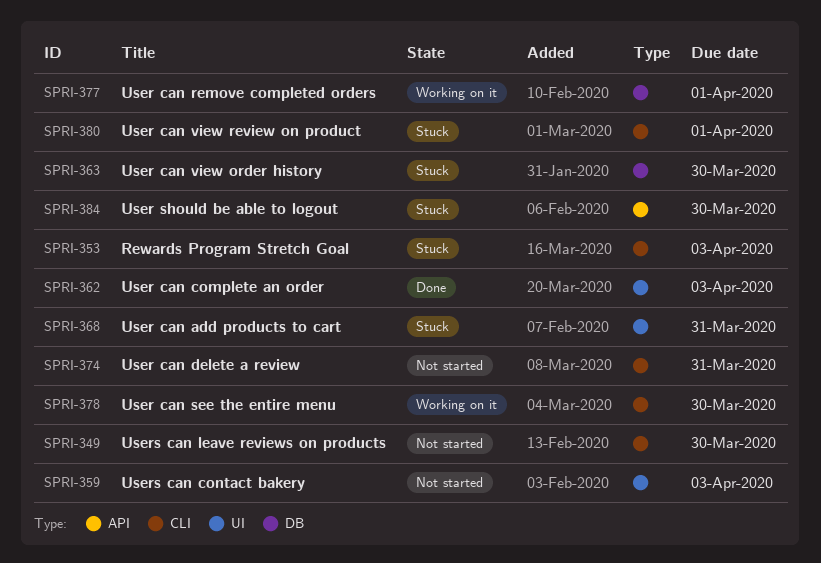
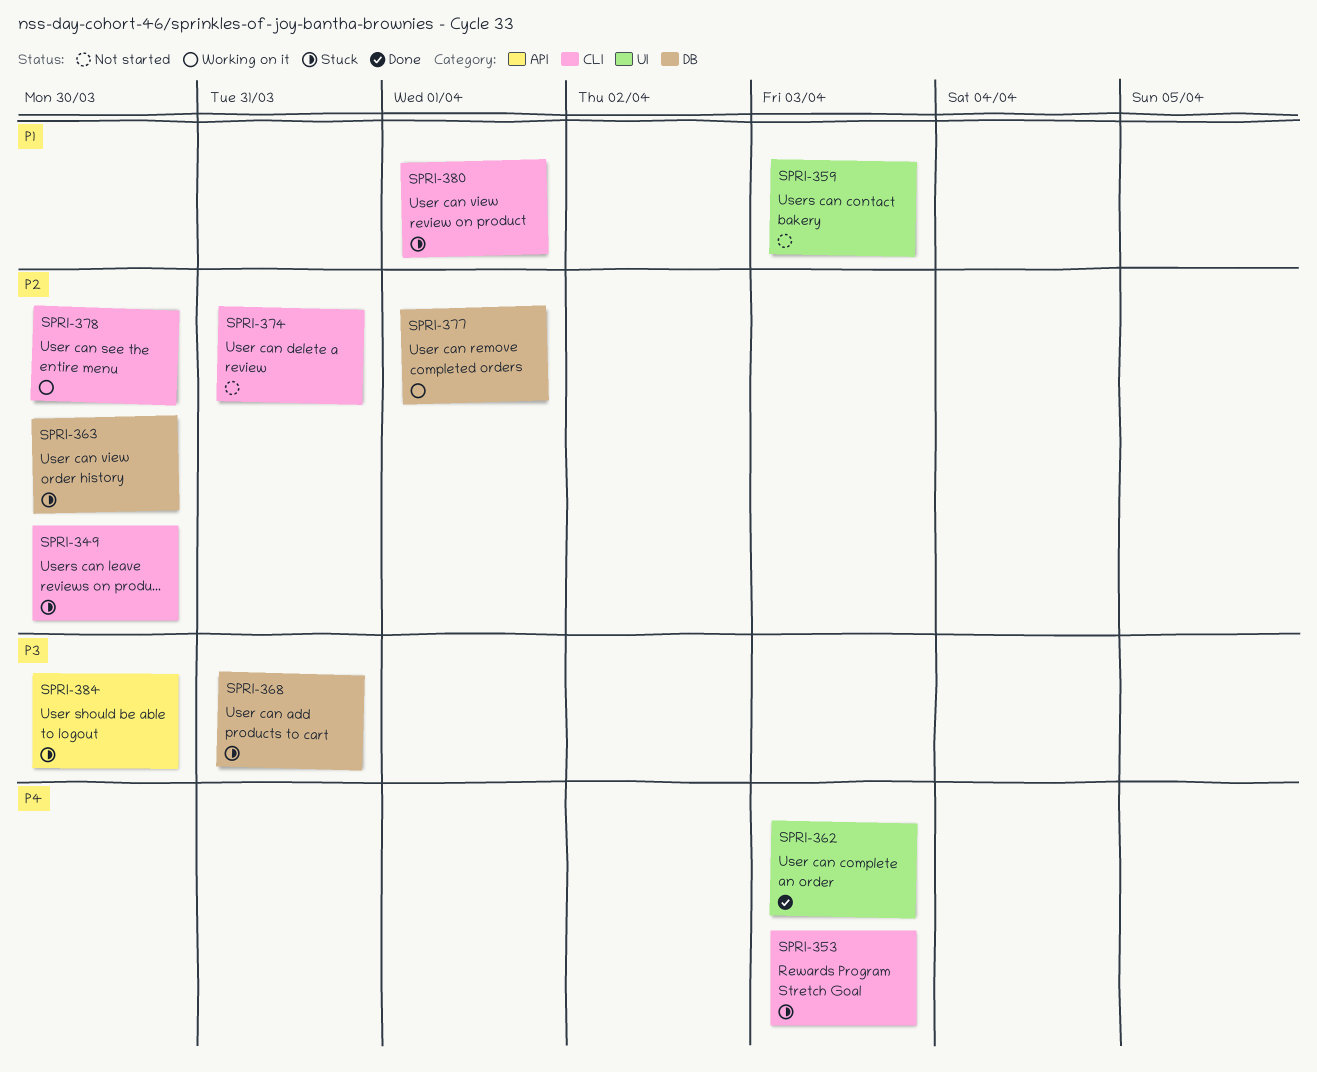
SPRI-349, status: Not started -> Stuck
SPRI-368, label: UI -> DB

